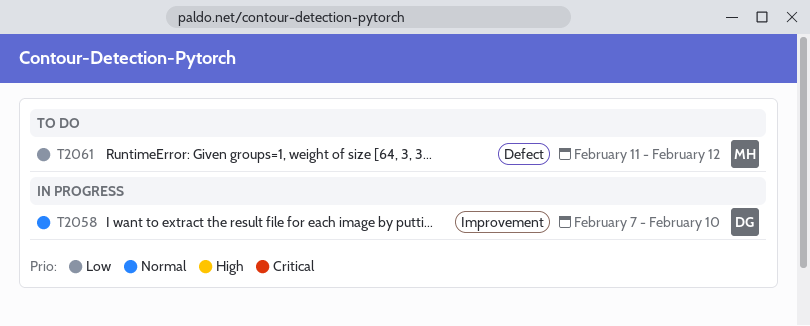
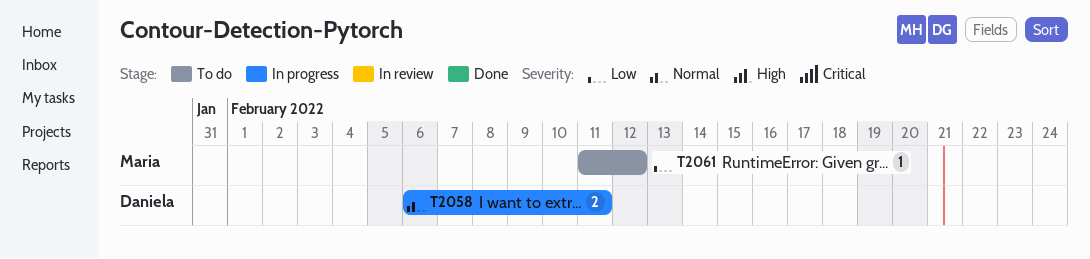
T2058, start: Feb 7 -> Feb 6
T2058, due: Feb 10 -> Feb 11

